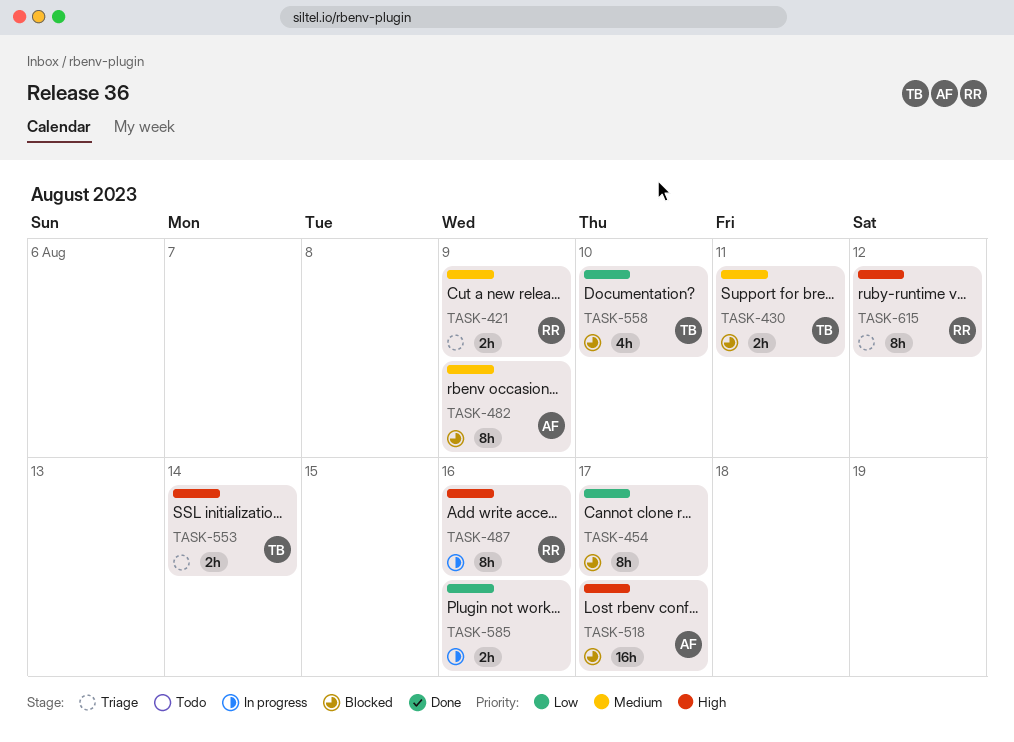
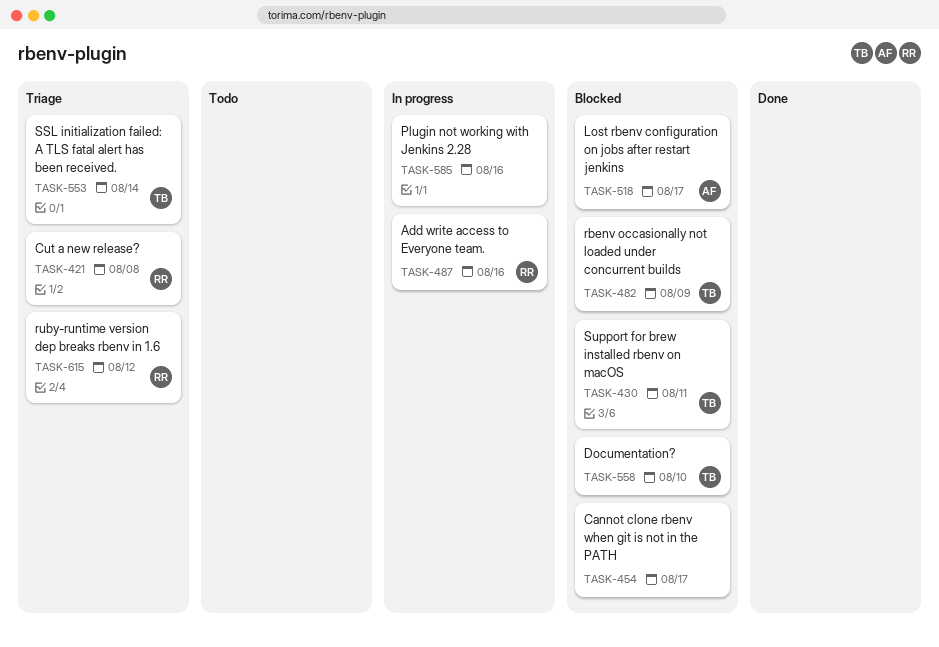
TASK-421, due: Aug 9 -> Aug 8
TASK-482, owner: AF -> TB

